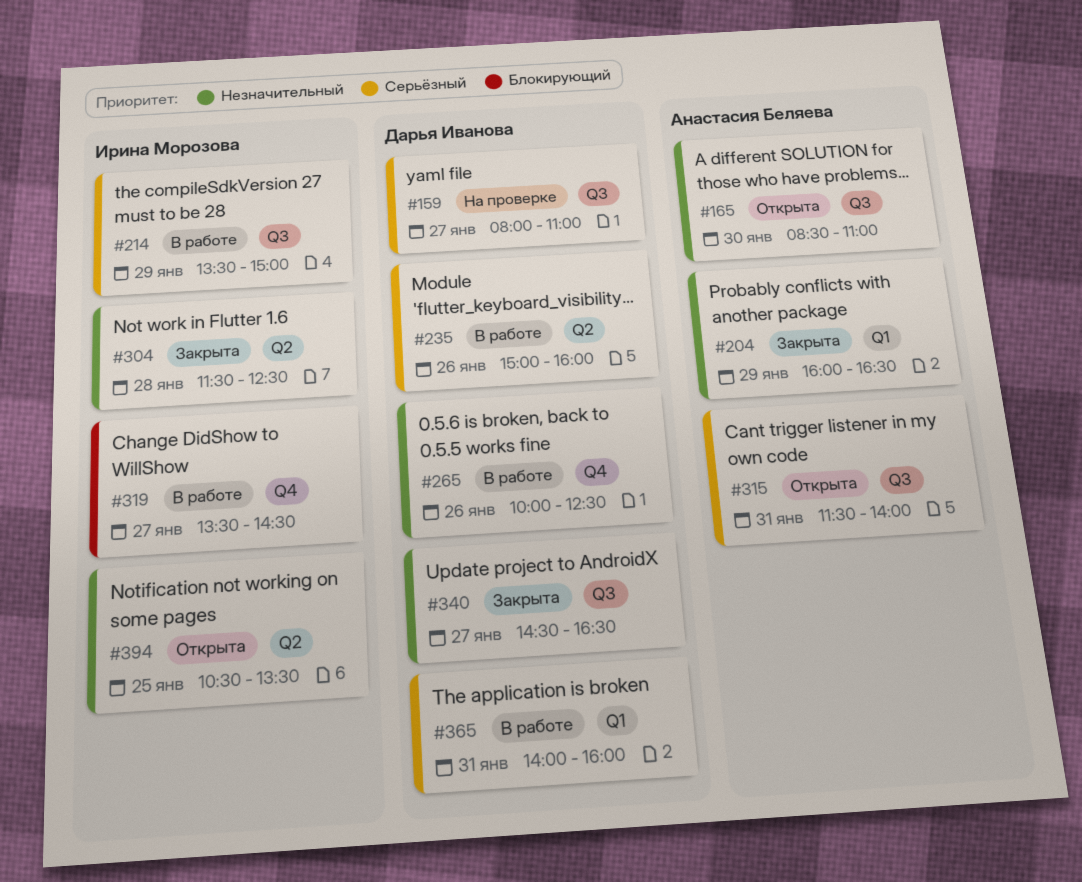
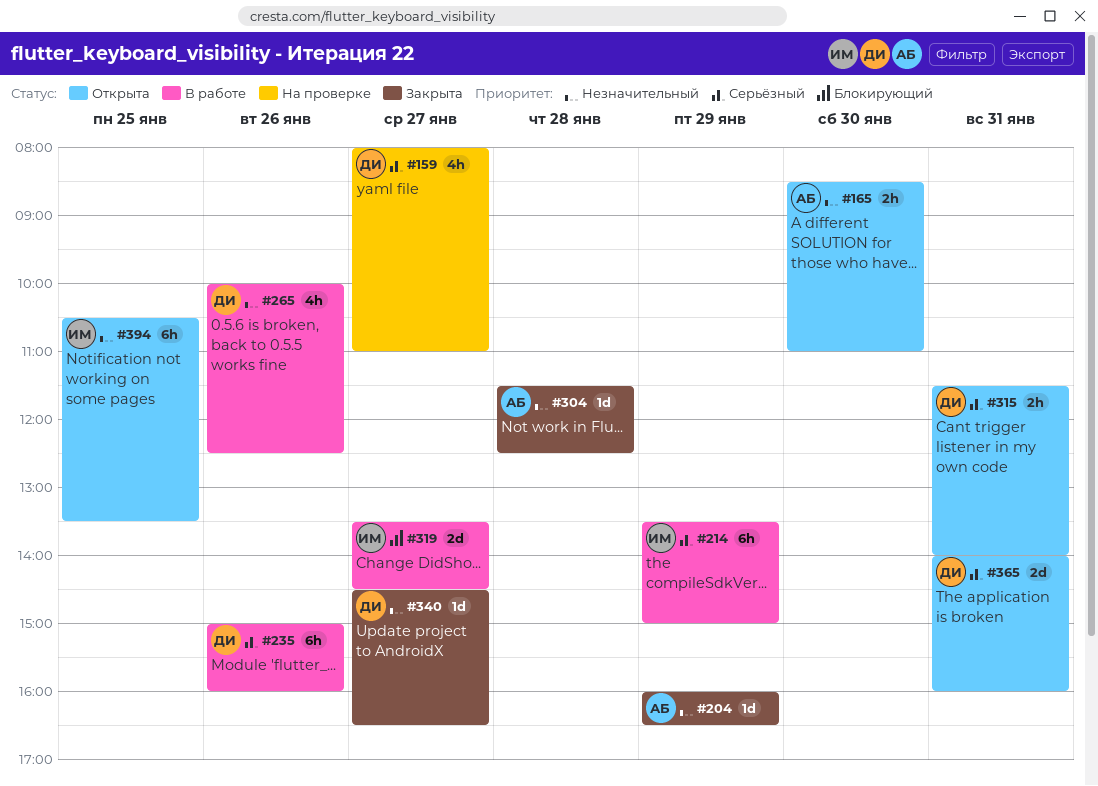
#304, owner: Ирина Морозова -> Анастасия Беляева
#315, owner: Анастасия Беляева -> Дарья Иванова
#365, status: В работе -> Открыта

